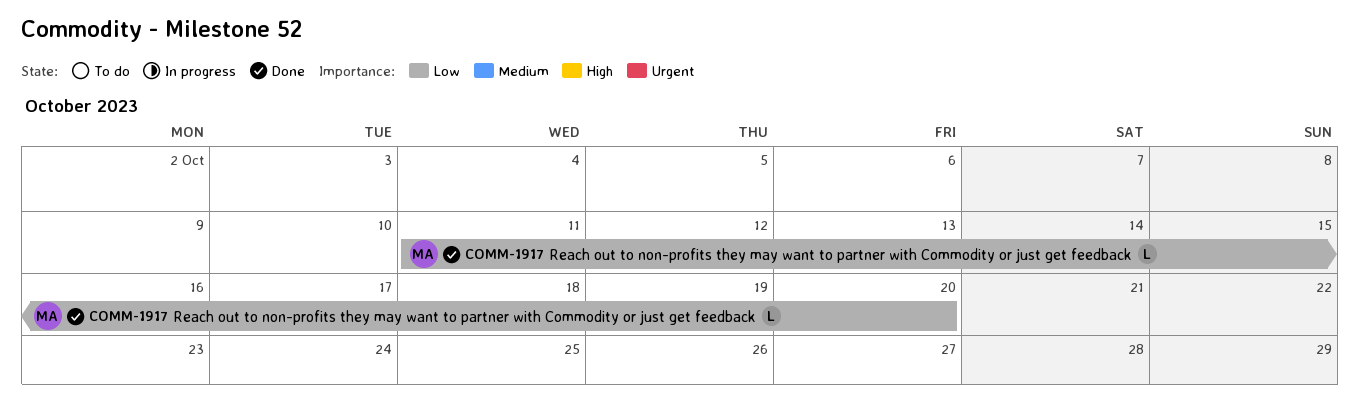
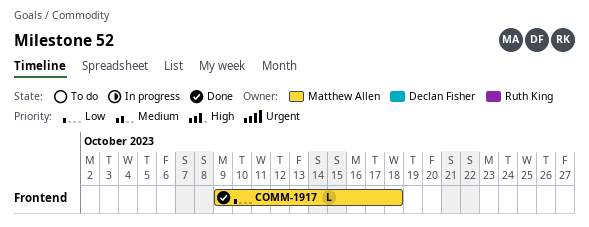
COMM-1917, start: Oct 11 -> Oct 9
COMM-1917, due: Oct 20 -> Oct 18

